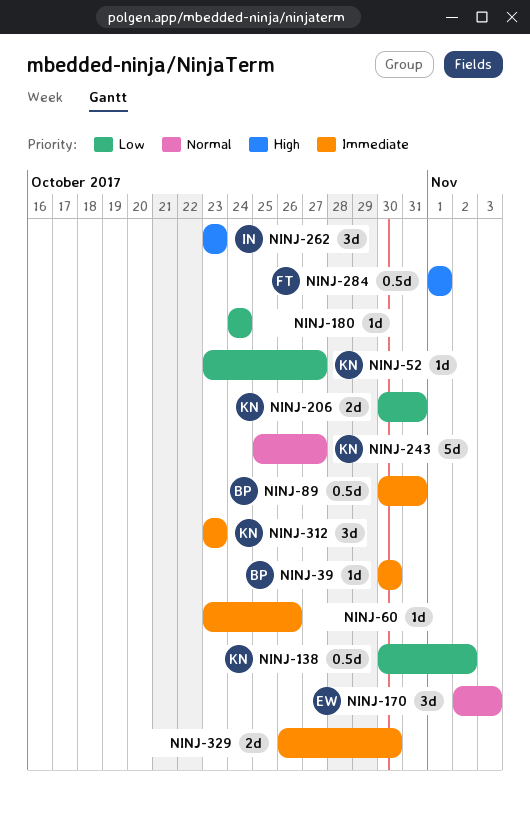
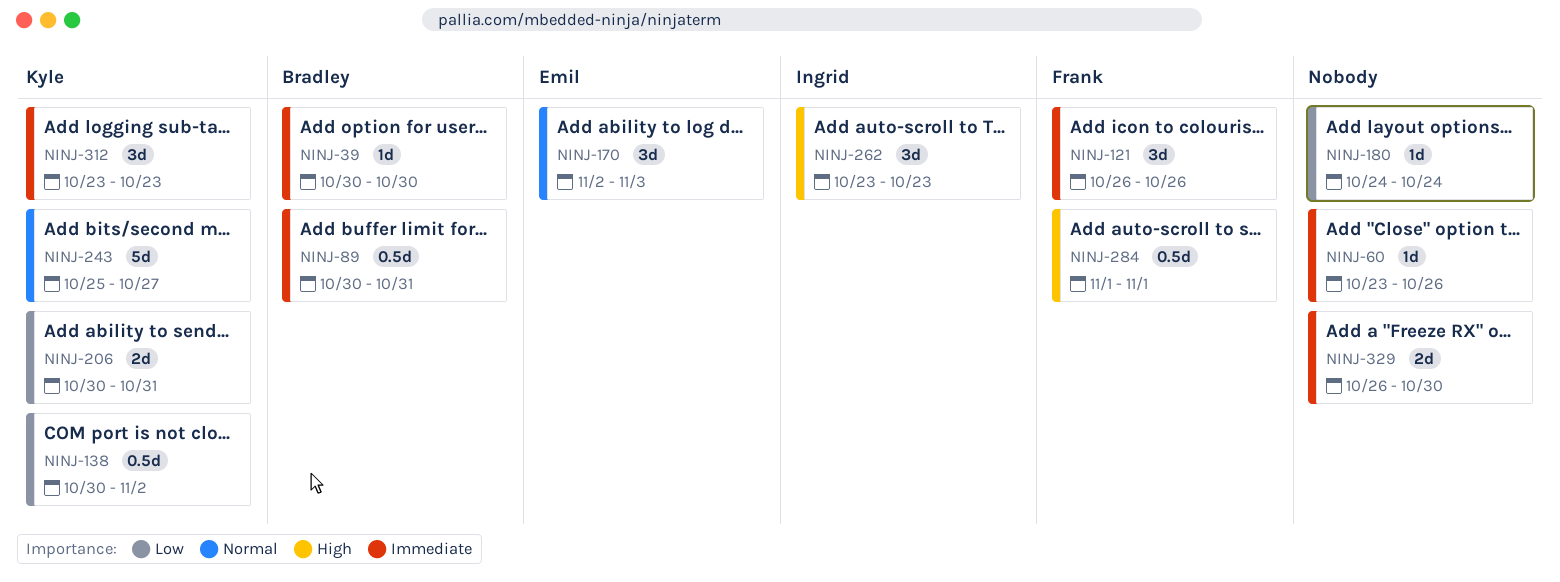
NINJ-52: present -> none
NINJ-121: none -> present

